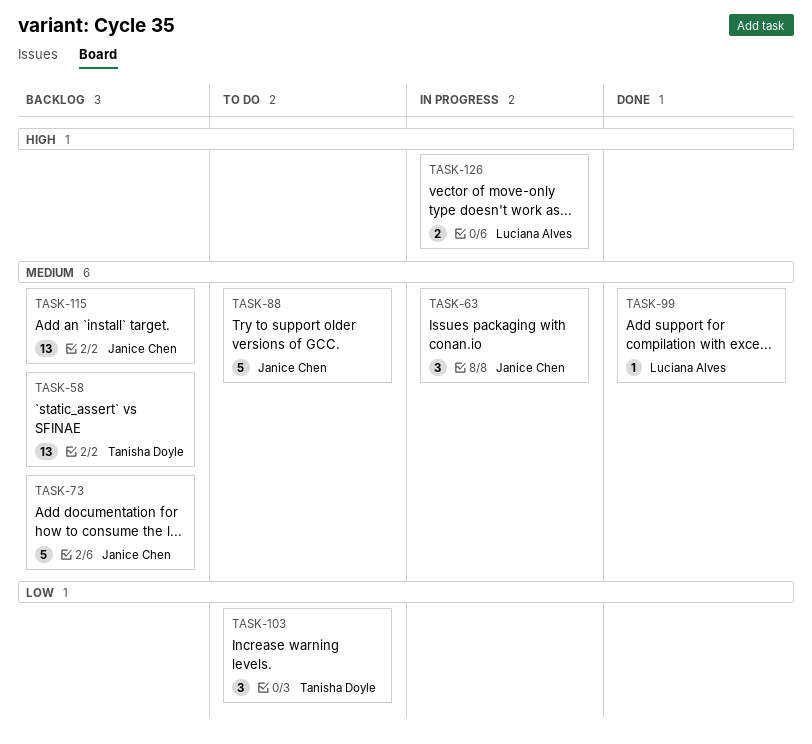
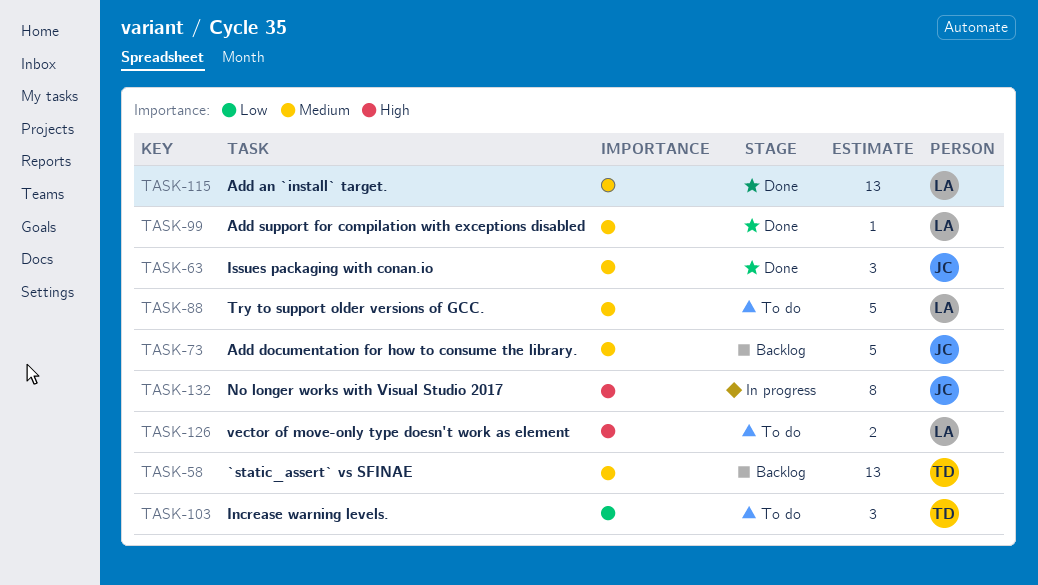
TASK-63, status: In progress -> Done
TASK-88, owner: Janice Chen -> Luciana Alves
TASK-115, status: Backlog -> Done
TASK-115, owner: Janice Chen -> Luciana Alves
TASK-126, status: In progress -> To do
TASK-132: none -> present

